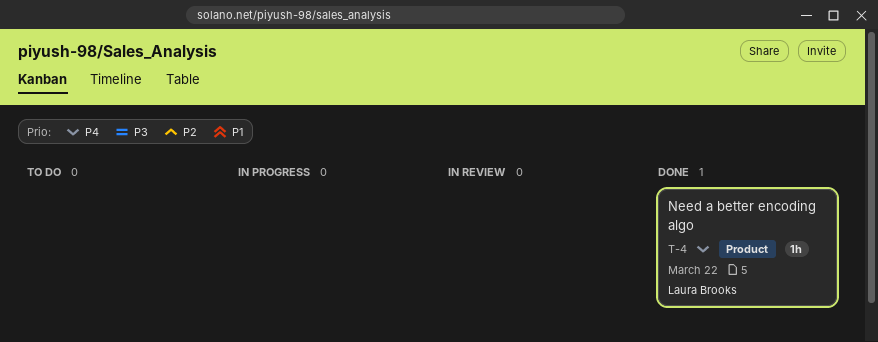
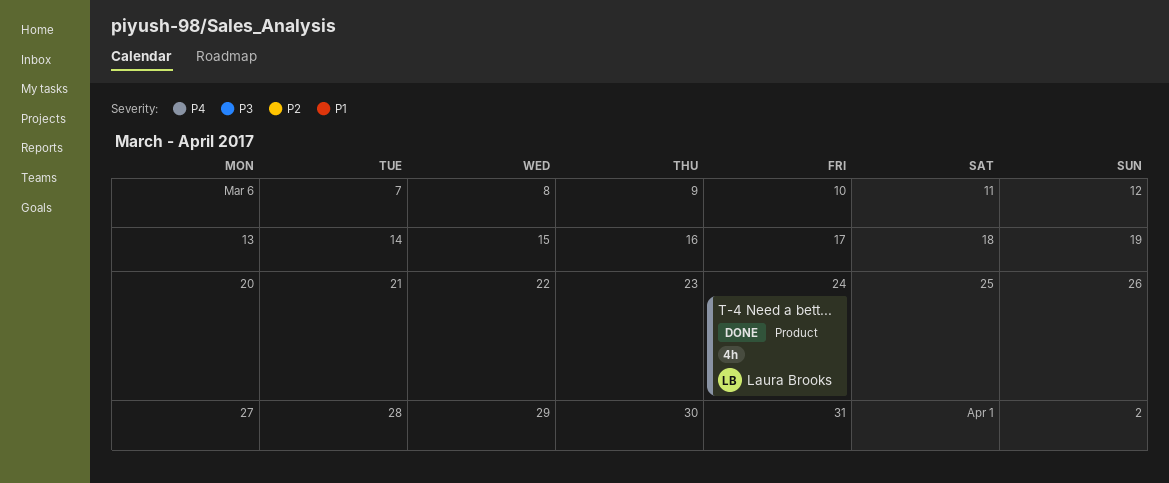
T-4, estimate: 1h -> 4h
T-4, due: Mar 22 -> Mar 24

